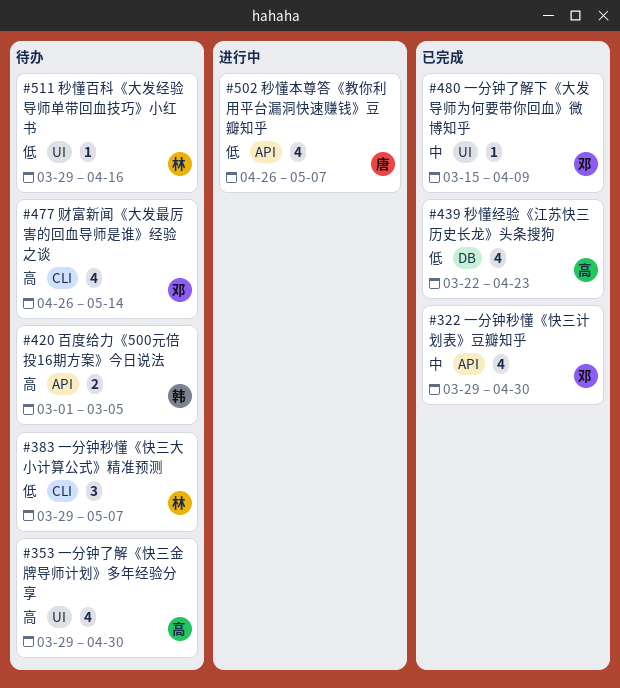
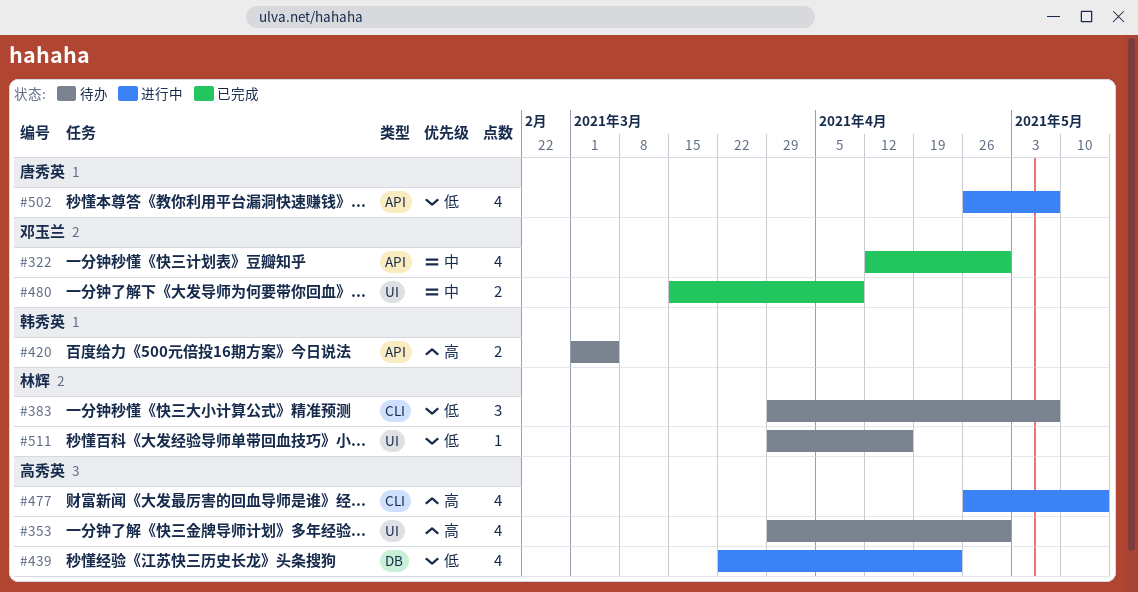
#322, start: Mar 29 -> Apr 12
#439, status: 已完成 -> 进行中
#477, status: 待办 -> 进行中
#477, owner: 邓玉兰 -> 高秀英
#480, estimate: 1 -> 2

